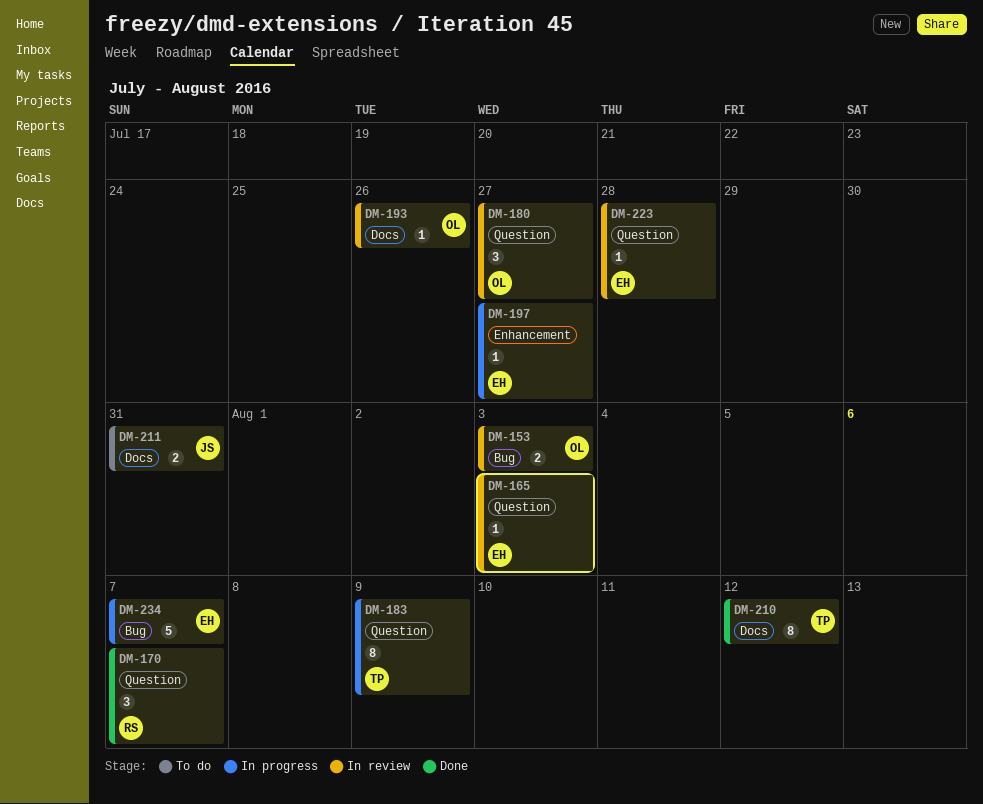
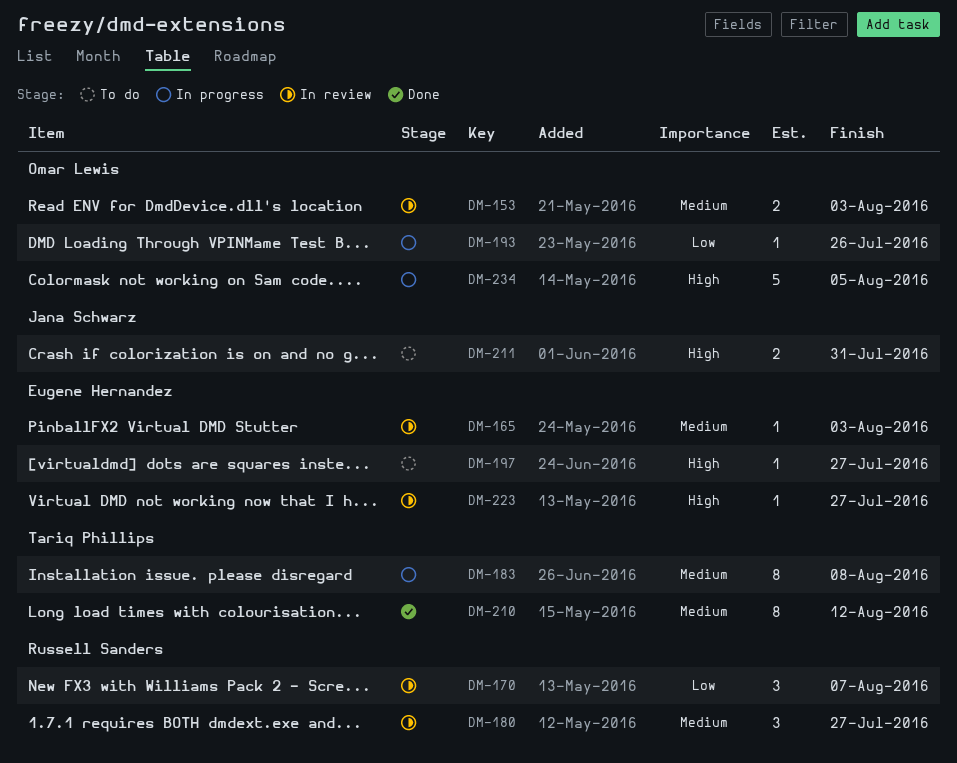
DM-170, status: Done -> In review
DM-180, owner: Omar Lewis -> Russell Sanders
DM-183, due: Aug 9 -> Aug 8
DM-193, status: In review -> In progress
DM-197, status: In progress -> To do
DM-223, due: Jul 28 -> Jul 27
DM-234, owner: Eugene Hernandez -> Omar Lewis
DM-234, due: Aug 7 -> Aug 5

